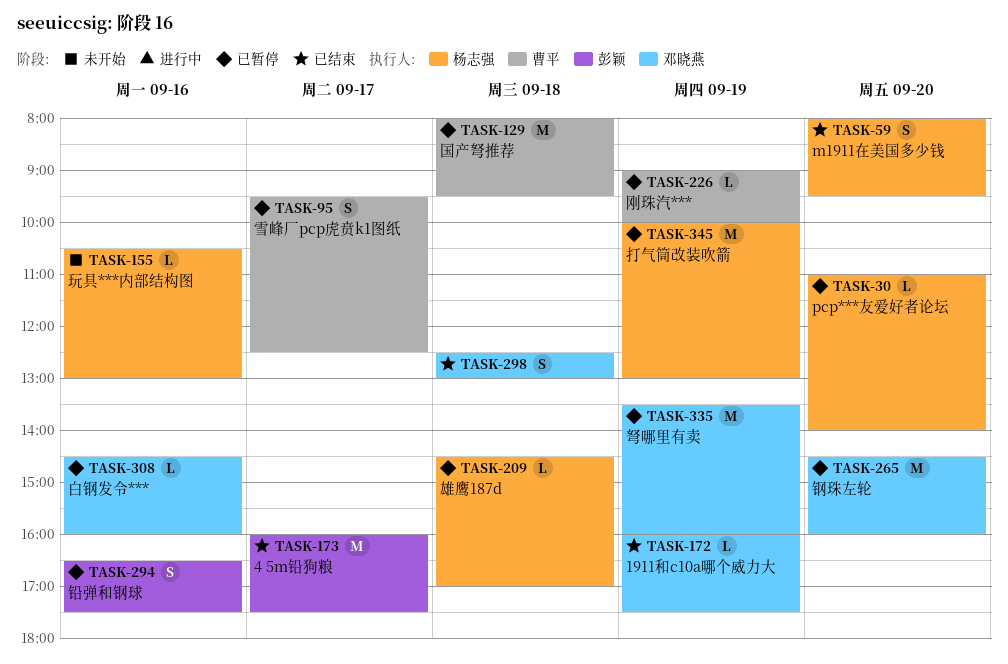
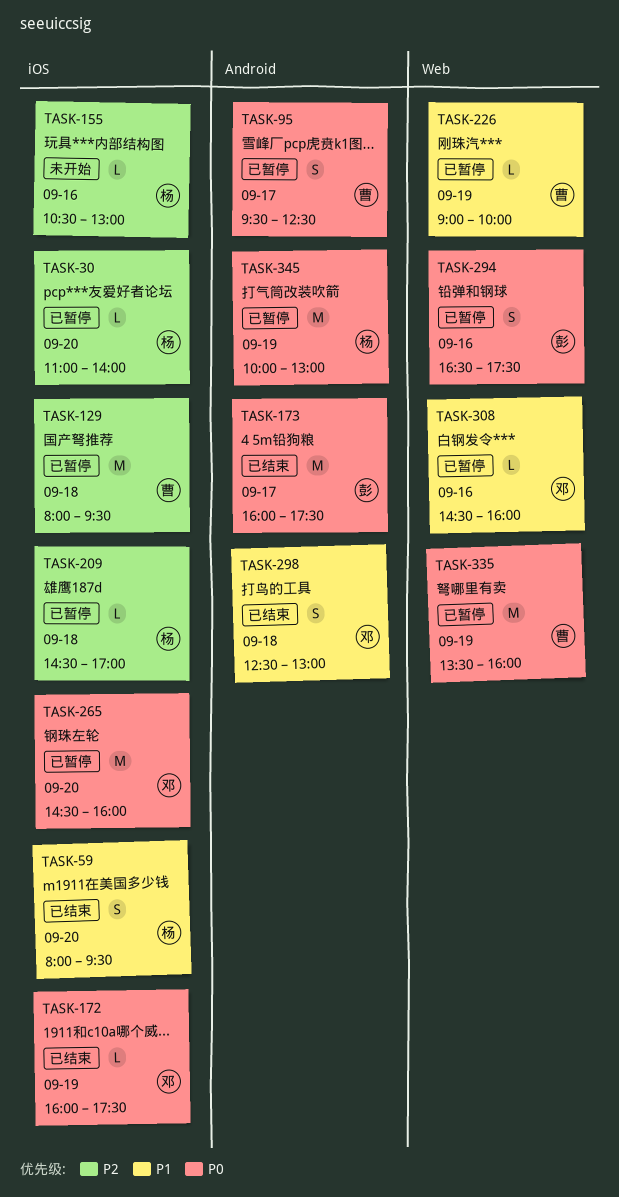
TASK-335, owner: 邓晓燕 -> 曹平

